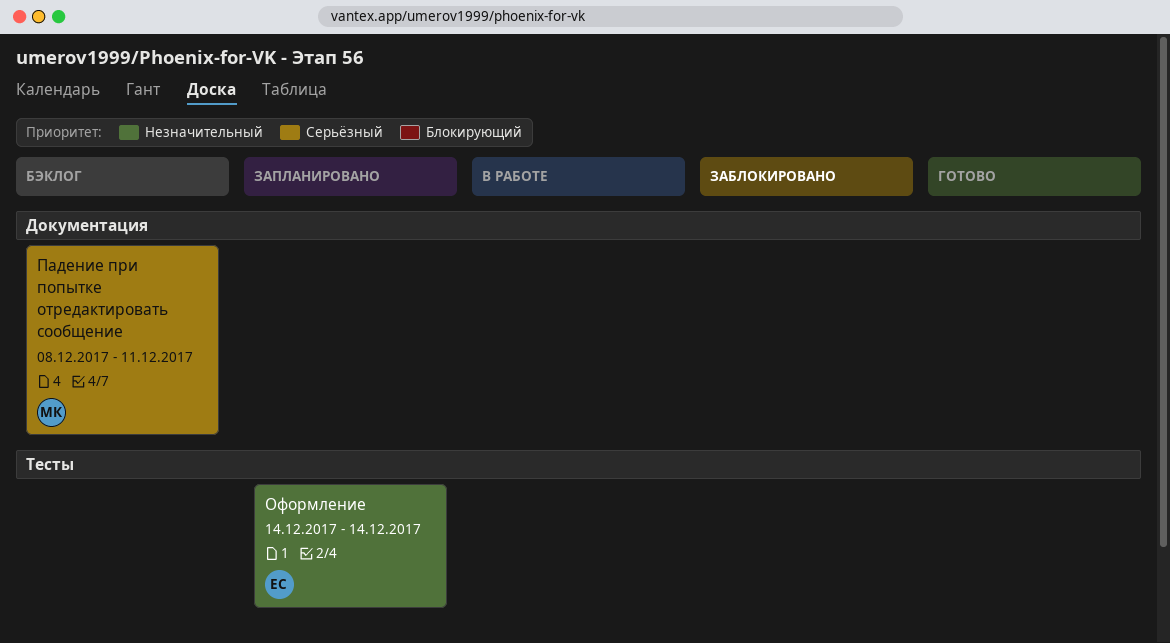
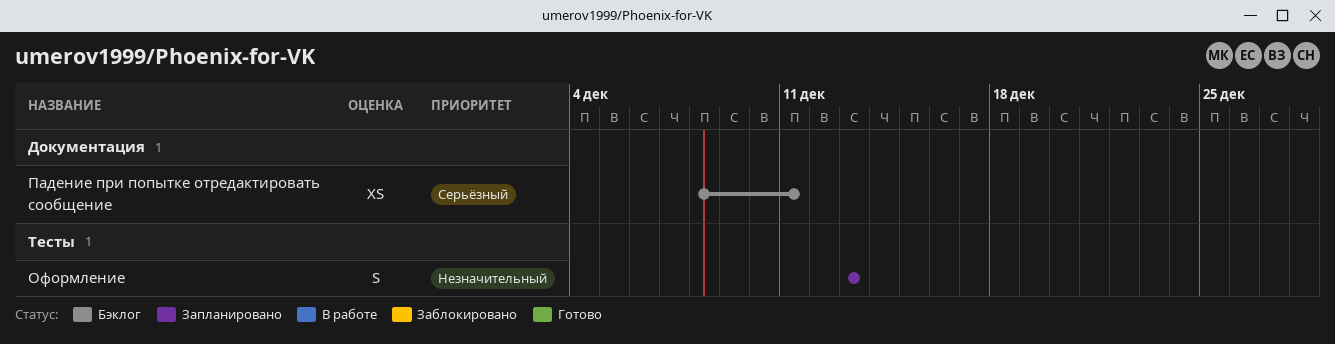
Оформление, start: Dec 14 -> Dec 13
Оформление, due: Dec 14 -> Dec 13

